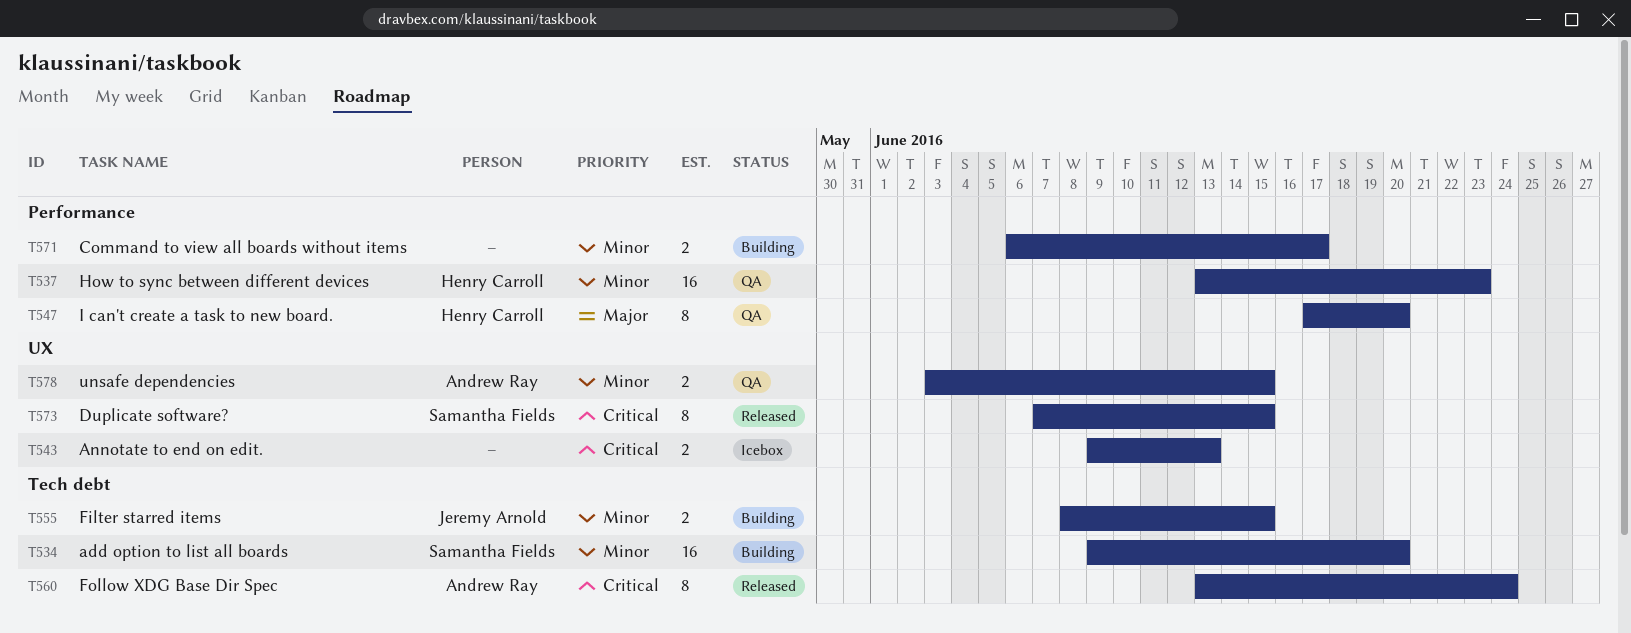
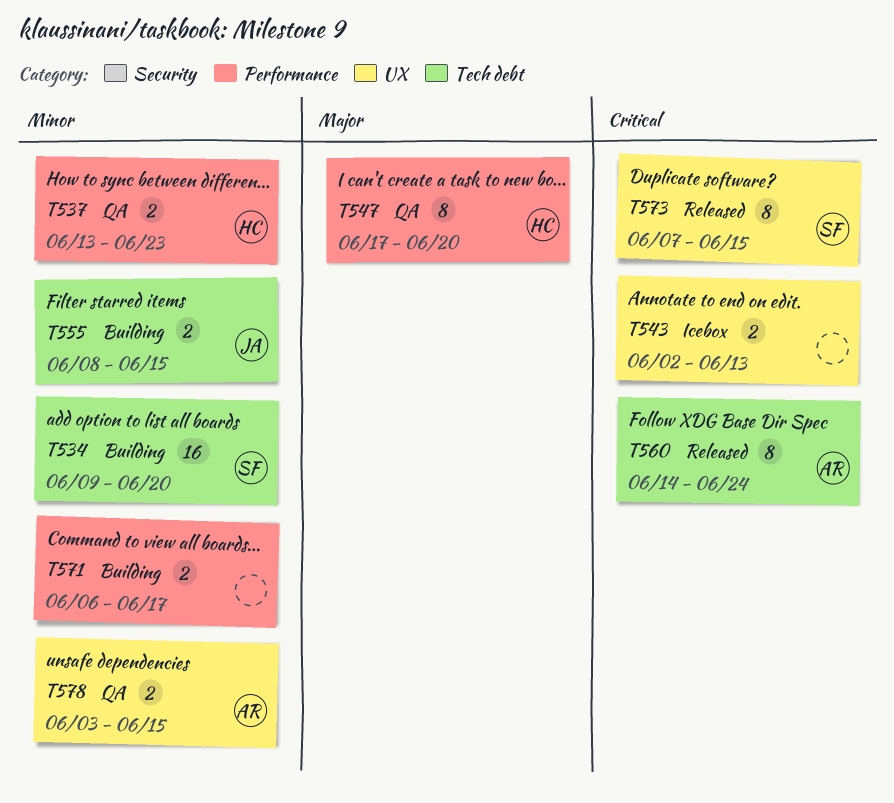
T537, estimate: 16 -> 2
T543, start: Jun 9 -> Jun 2
T560, start: Jun 13 -> Jun 14

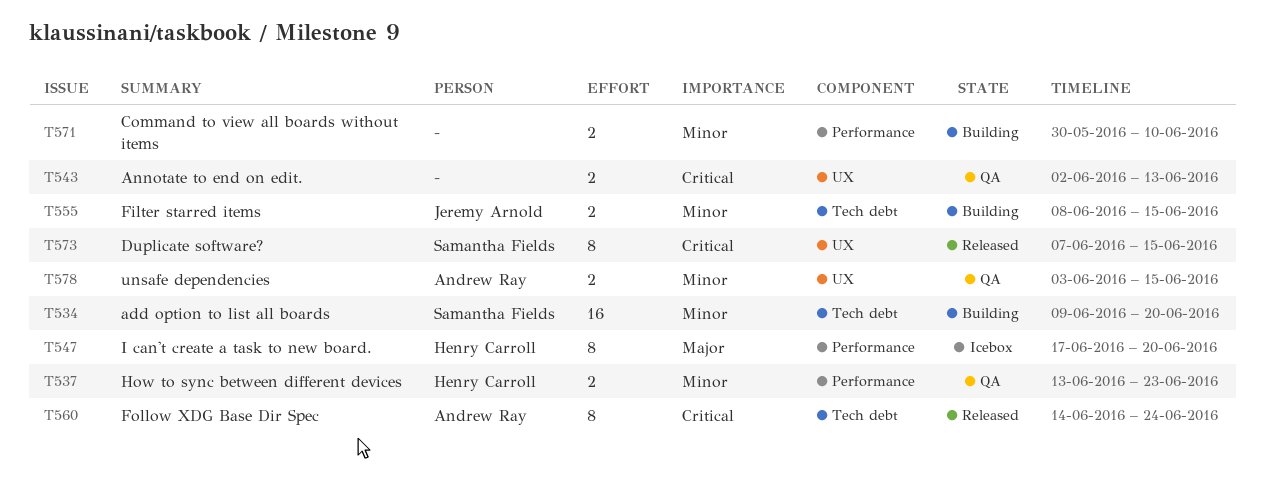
T543, status: Icebox -> QA
T547, status: QA -> Icebox
T571, start: Jun 6 -> May 30
T571, due: Jun 17 -> Jun 10

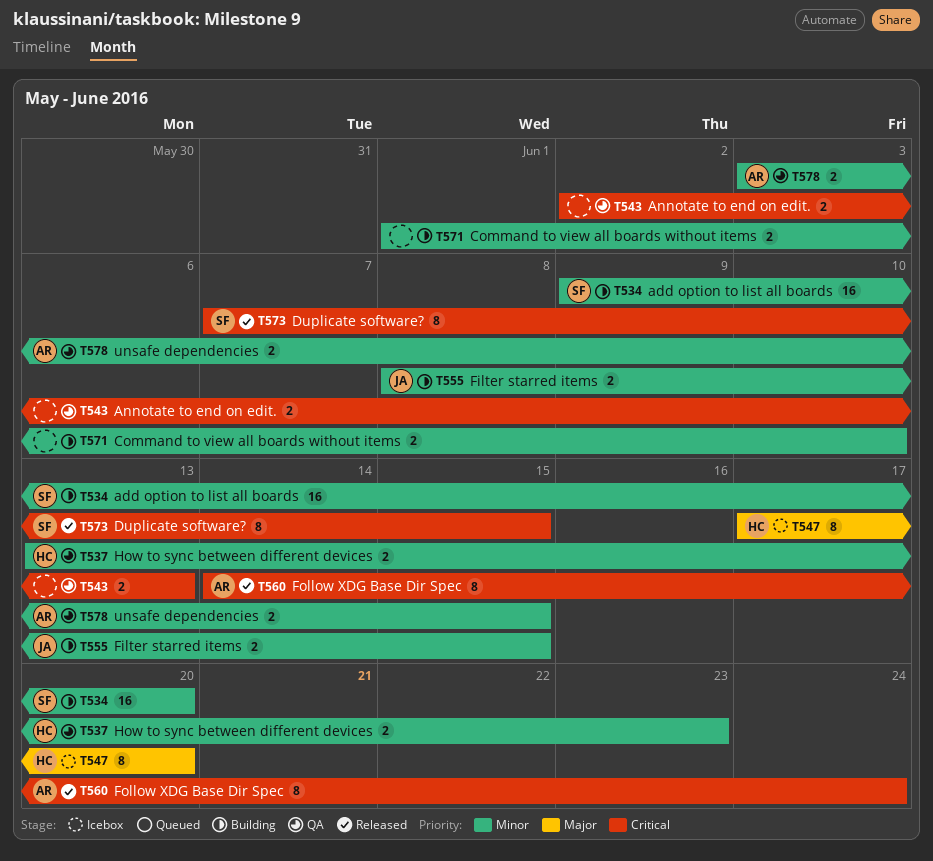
T571, start: May 30 -> Jun 1

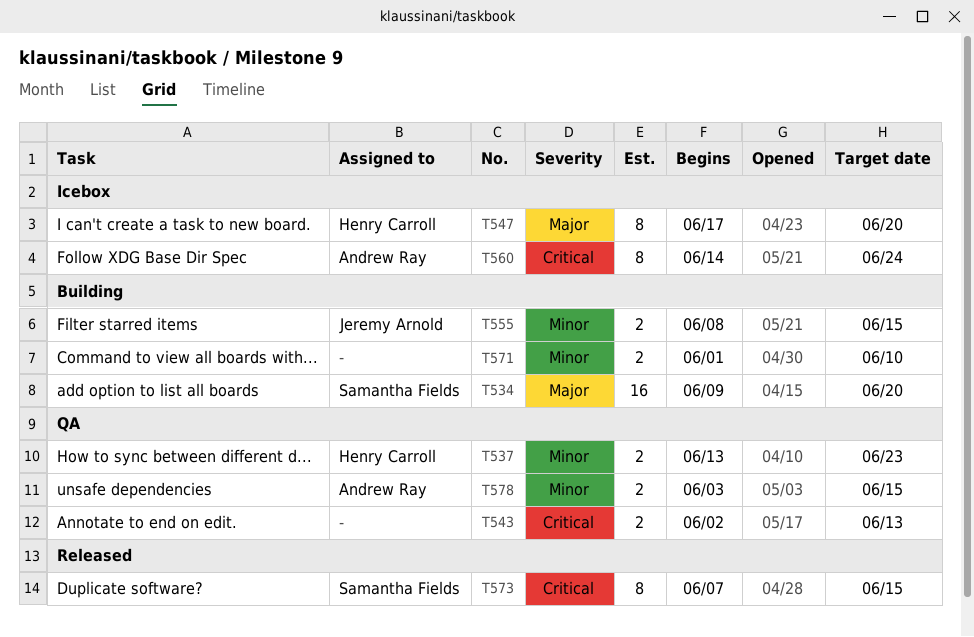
T534, priority: Minor -> Major
T560, status: Released -> Icebox

